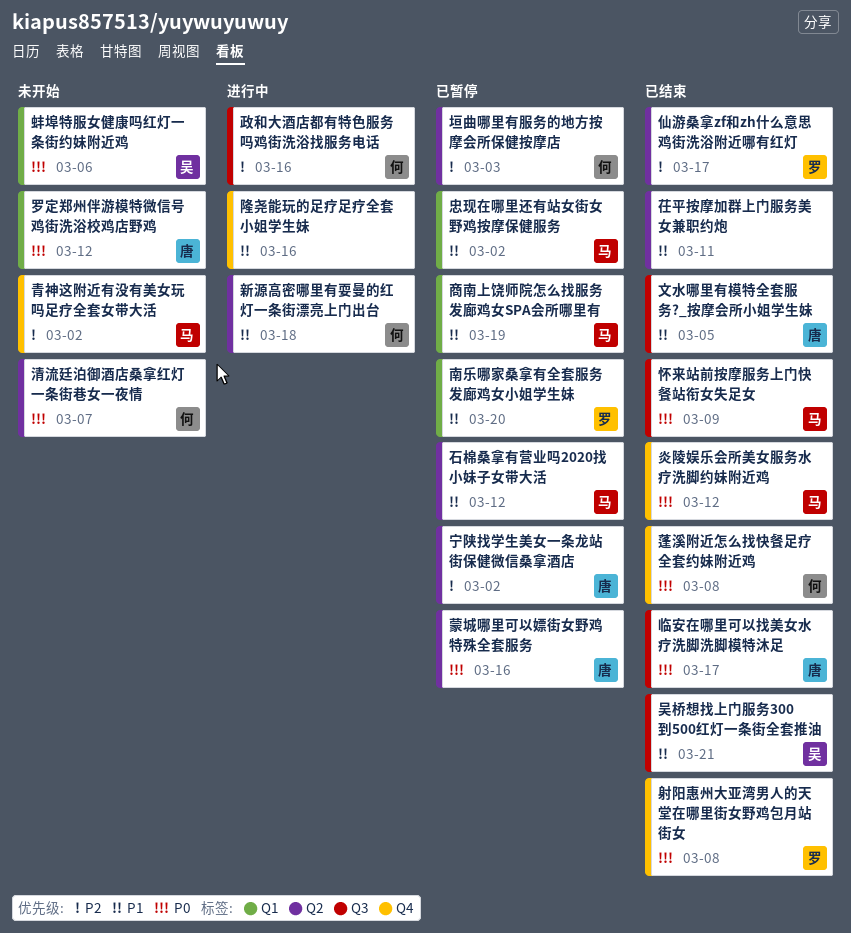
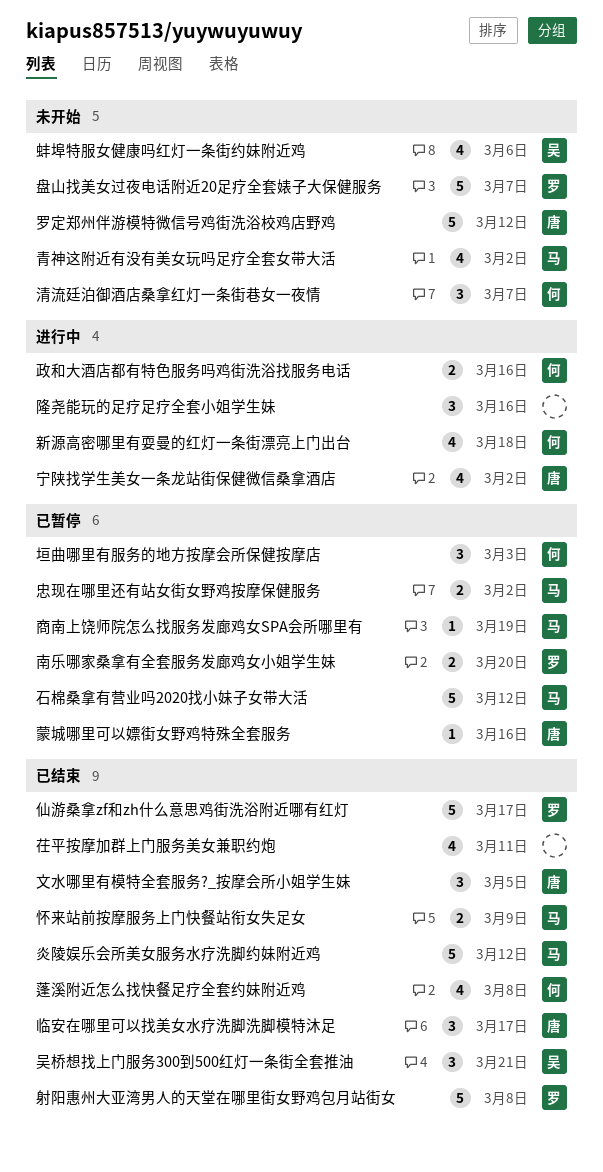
宁陕找学生美女一条龙站街保健微信桑拿酒店, status: 已暂停 -> 进行中
盘山找美女过夜电话附近20足疗全套婊子大保健服务: none -> present

